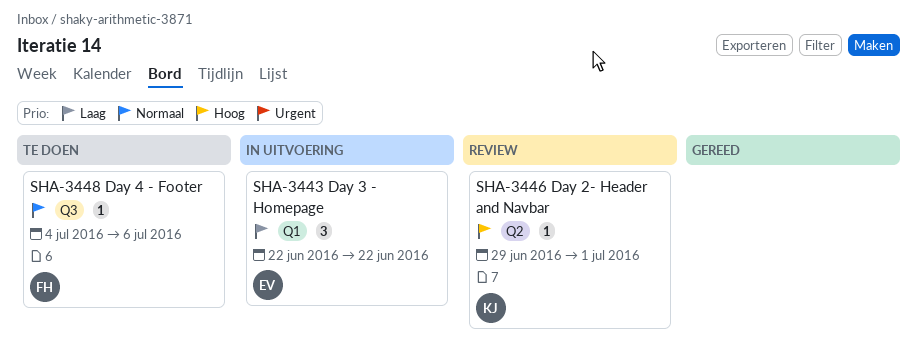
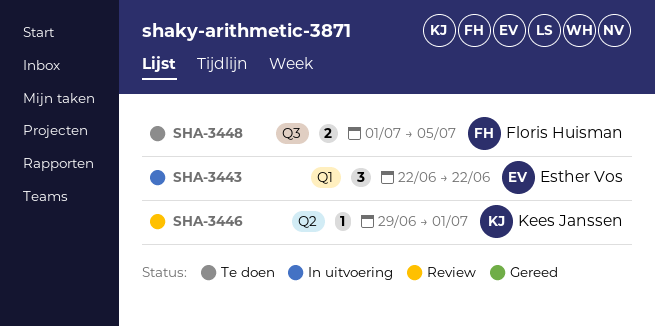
SHA-3448, estimate: 1 -> 2
SHA-3448, start: Jul 4 -> Jul 1
SHA-3448, due: Jul 6 -> Jul 5

